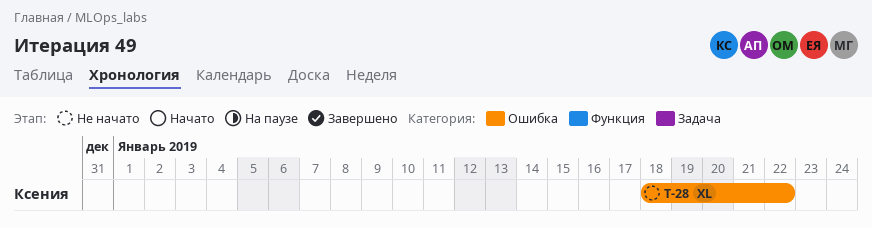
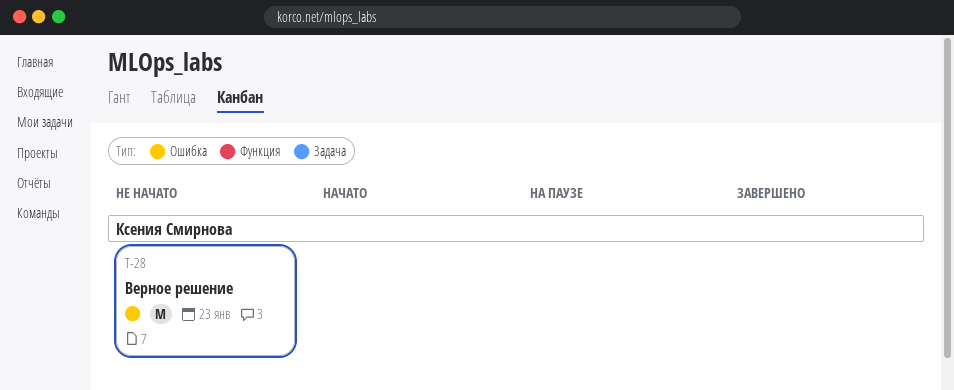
T-28, estimate: XL -> M
T-28, due: Jan 22 -> Jan 23

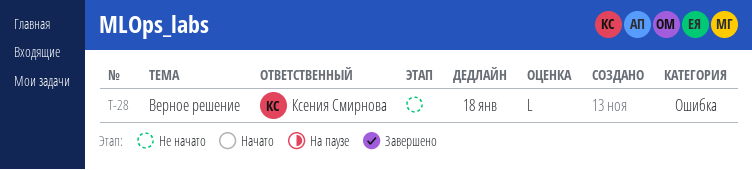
T-28, estimate: M -> L
T-28, due: Jan 23 -> Jan 18

